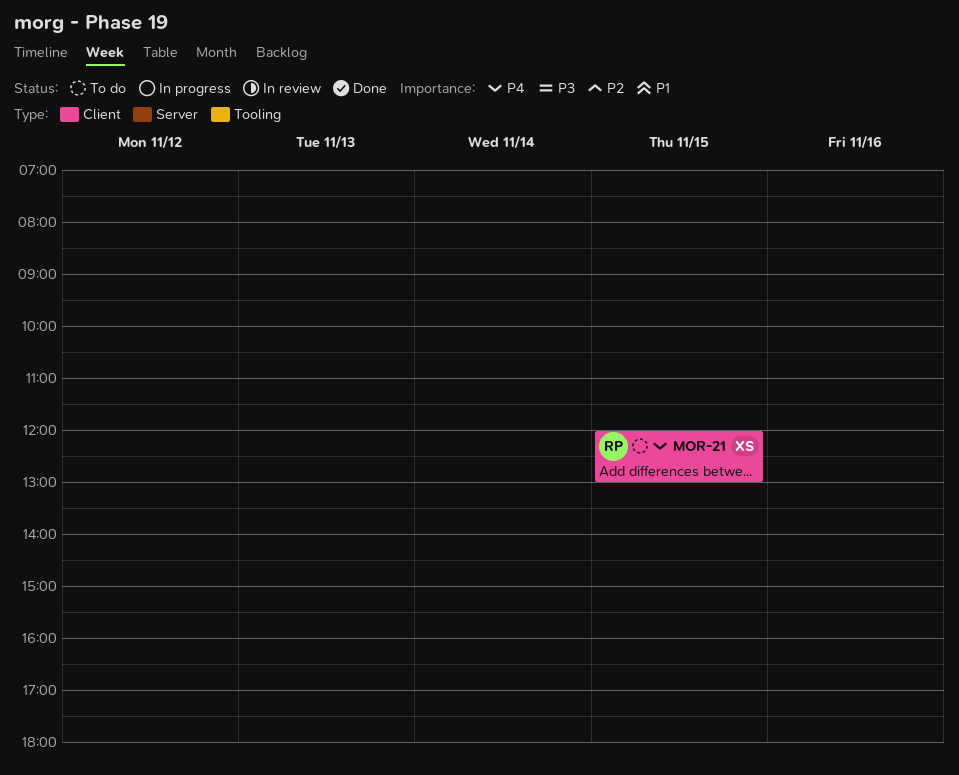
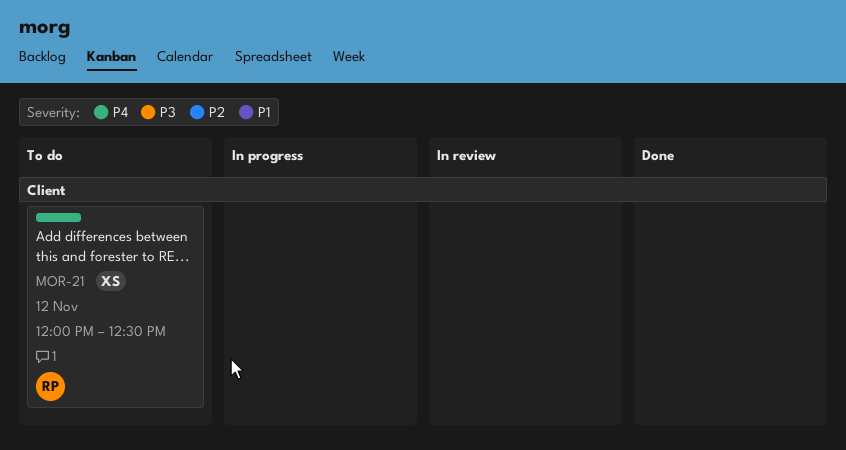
MOR-21, day: Nov 15 -> Nov 12
MOR-21, ends: 13:00 -> 12:30

